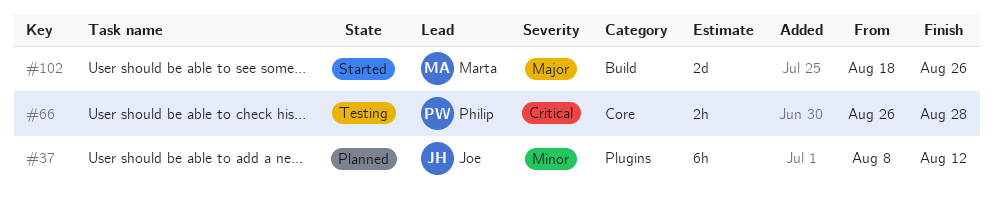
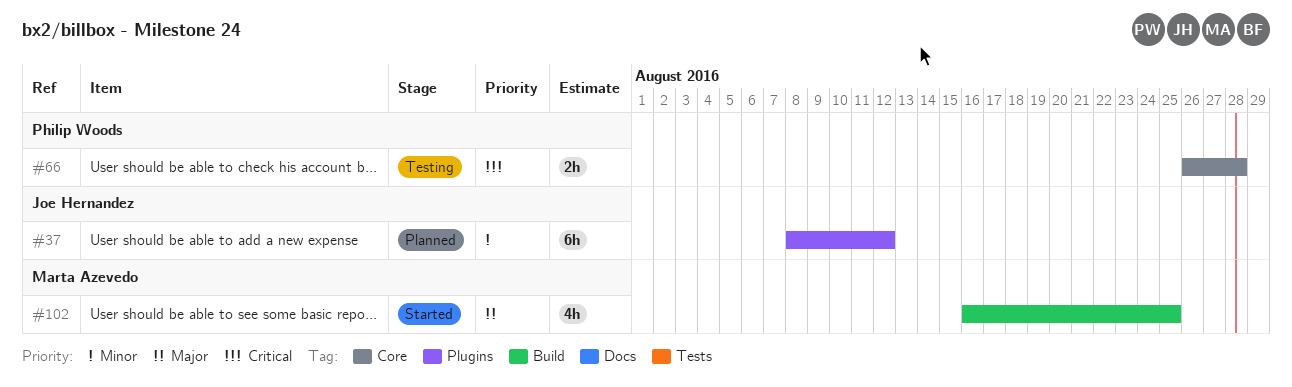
#102, estimate: 2d -> 4h
#102, start: Aug 18 -> Aug 16
#102, due: Aug 26 -> Aug 25

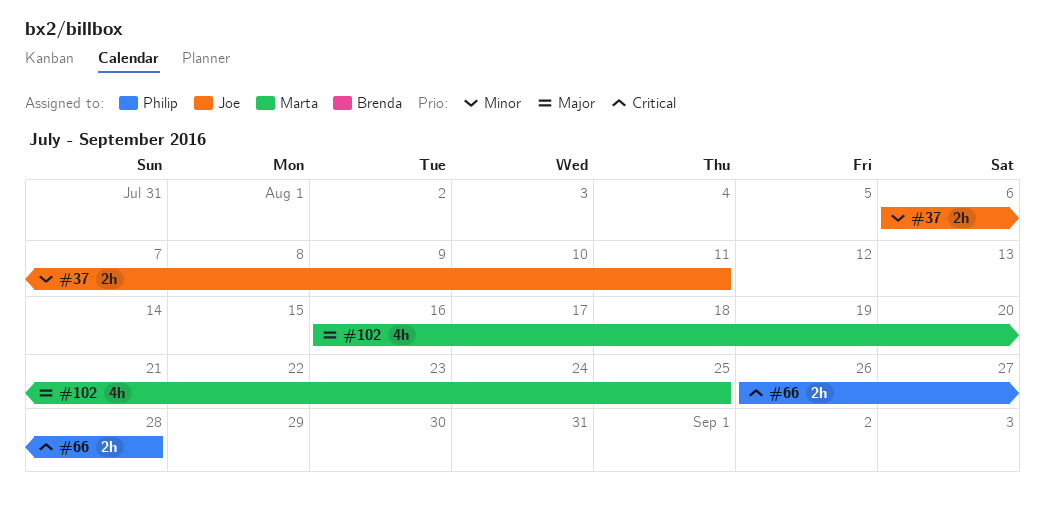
#37, estimate: 6h -> 2h
#37, start: Aug 8 -> Aug 6
#37, due: Aug 12 -> Aug 11

